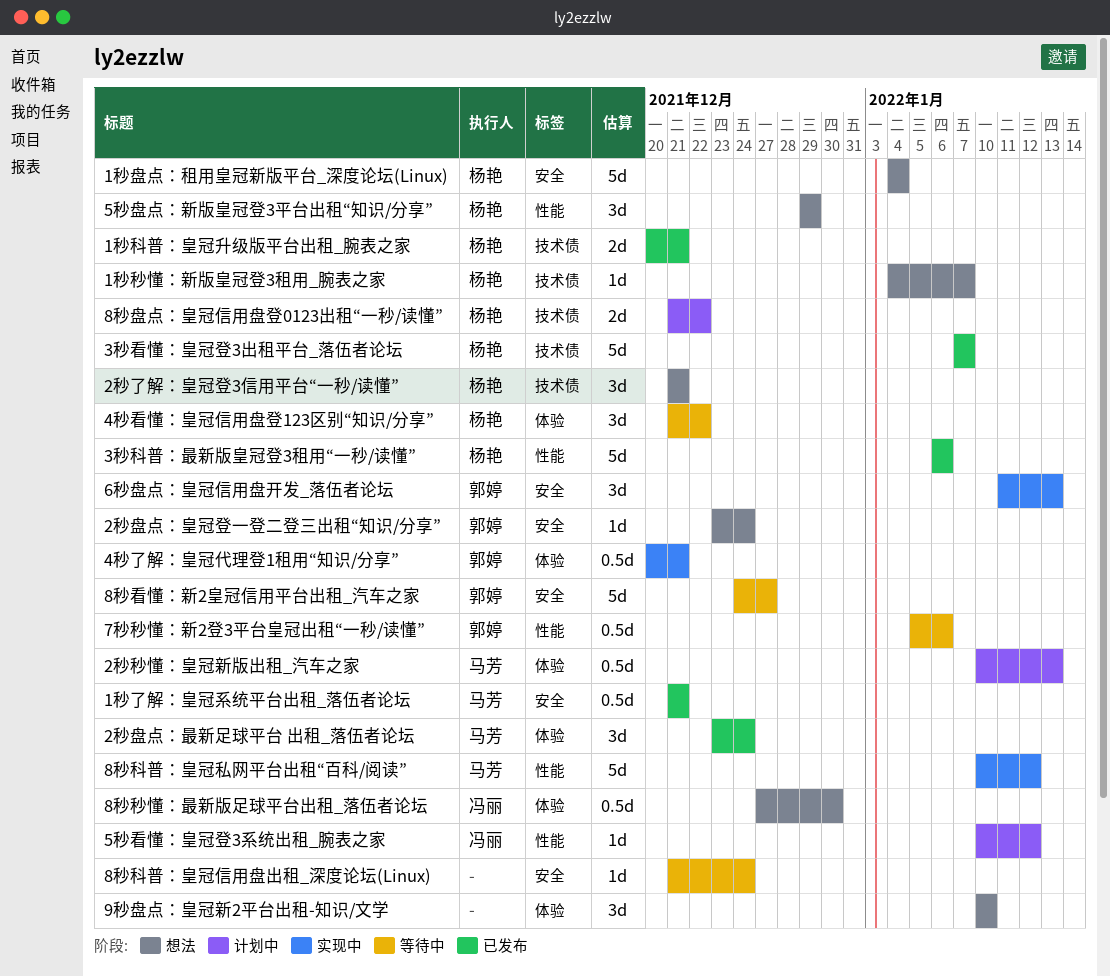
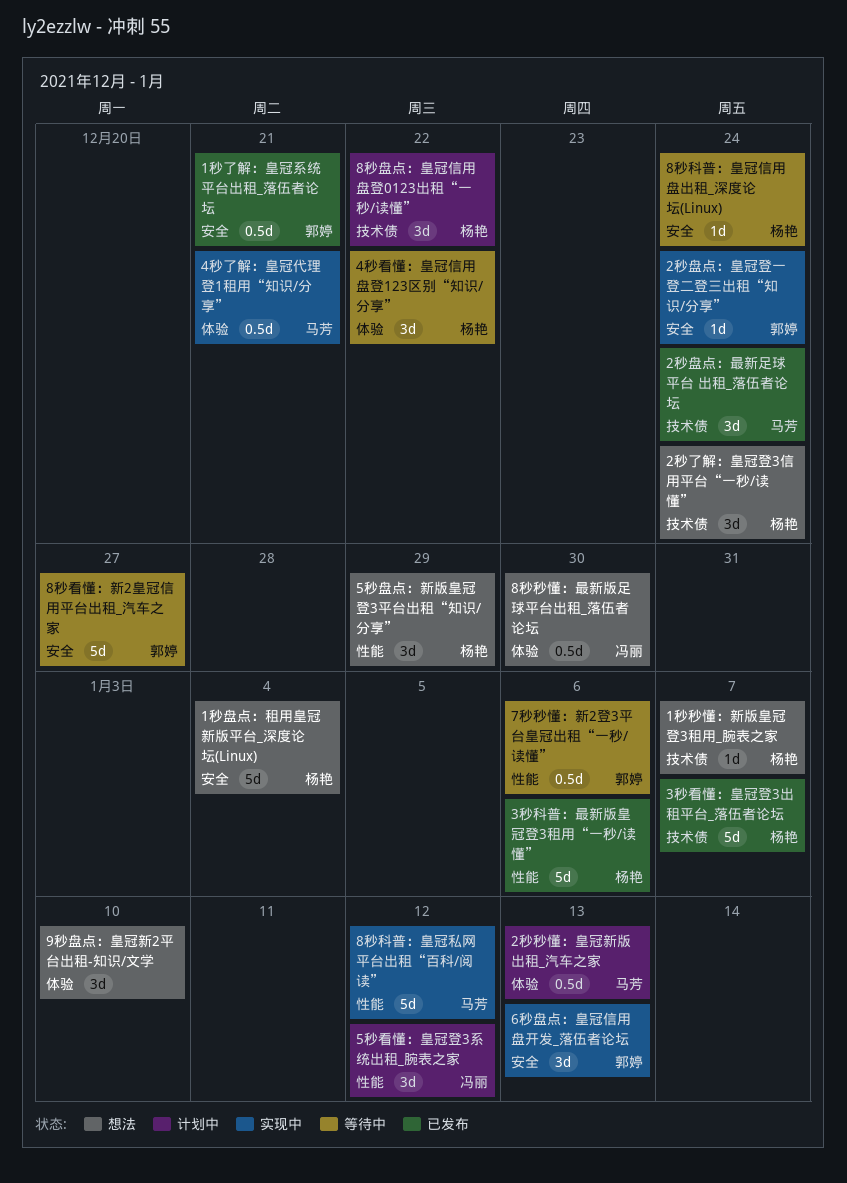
1秒了解：皇冠系统平台出租_落伍者论坛, owner: 马芳 -> 郭婷
1秒科普：皇冠升级版平台出租_腕表之家: present -> none
2秒了解：皇冠登3信用平台“一秒/读懂”, due: Dec 21 -> Dec 24
2秒盘点：最新足球平台 出租_落伍者论坛, label: 体验 -> 技术债
2秒盘点：皇冠登一登二登三出租“知识/分享”, status: 想法 -> 实现中
4秒了解：皇冠代理登1租用“知识/分享”, owner: 郭婷 -> 马芳
5秒看懂：皇冠登3系统出租_腕表之家, estimate: 1d -> 3d
8秒盘点：皇冠信用盘登0123出租“一秒/读懂”, estimate: 2d -> 3d
8秒科普：皇冠信用盘出租_深度论坛(Linux), owner: none -> 杨艳

